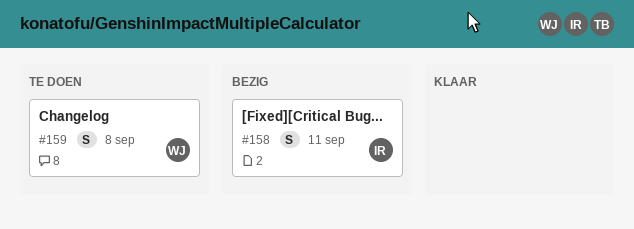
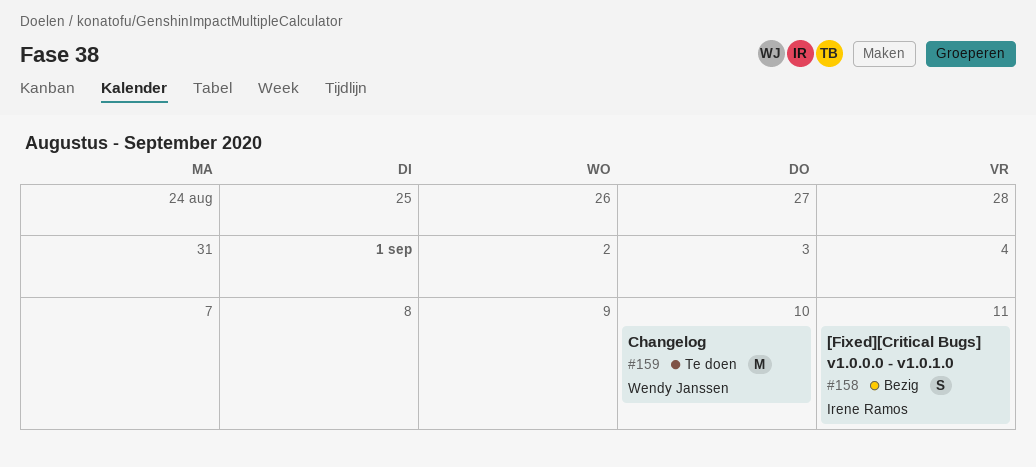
#159, estimate: S -> M
#159, due: Sep 8 -> Sep 10

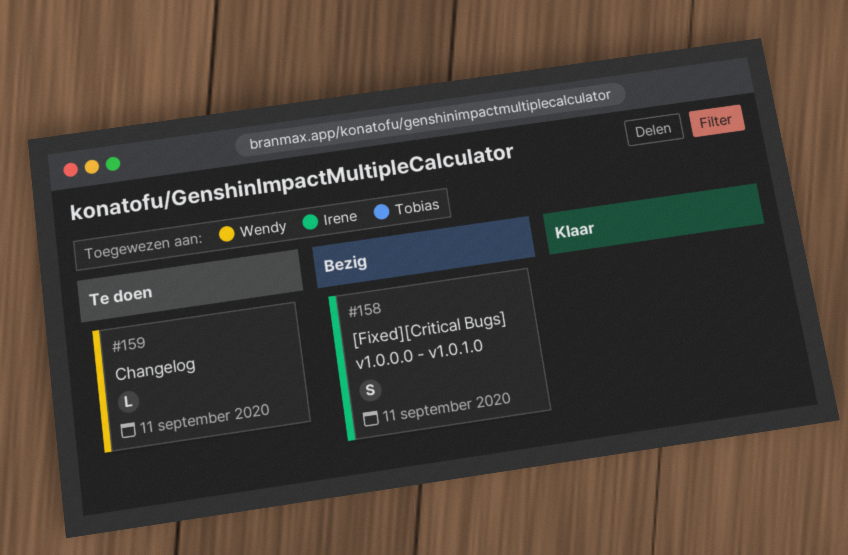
#159, estimate: M -> L
#159, due: Sep 10 -> Sep 11

